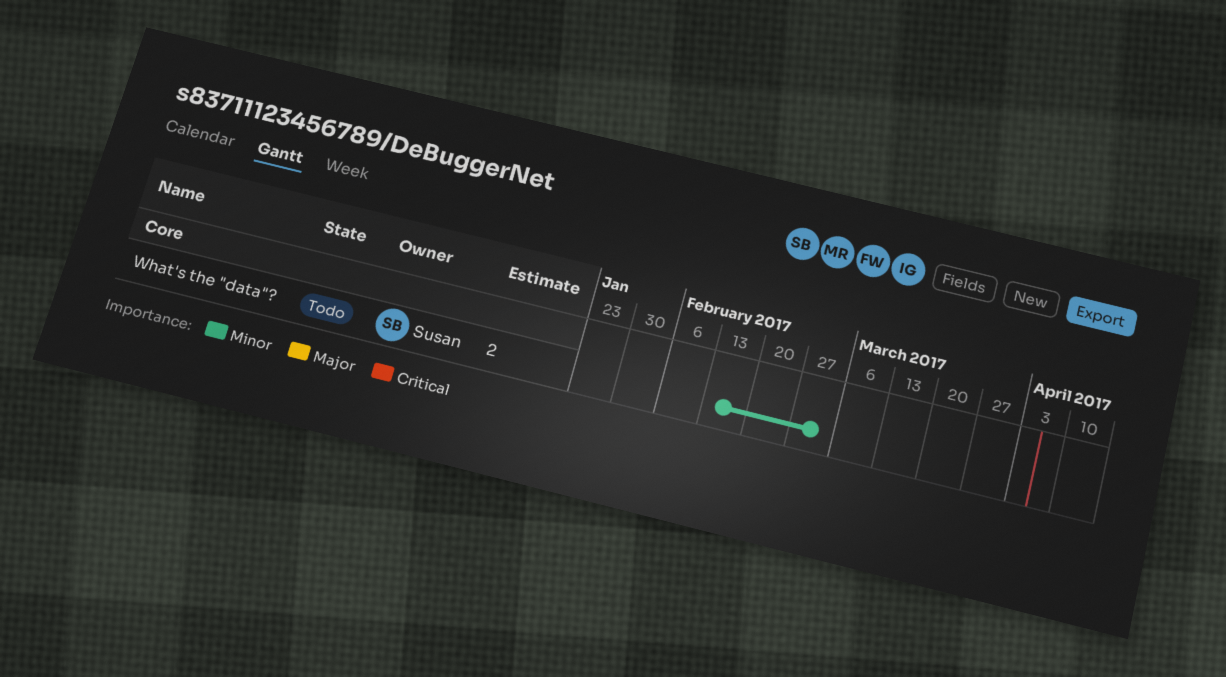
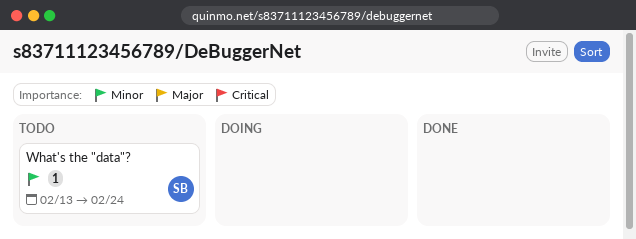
What's the "data"?, estimate: 2 -> 1
What's the "data"?, due: Mar 3 -> Feb 24

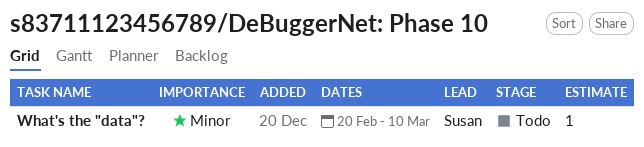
What's the "data"?, start: Feb 13 -> Feb 20
What's the "data"?, due: Feb 24 -> Mar 10

